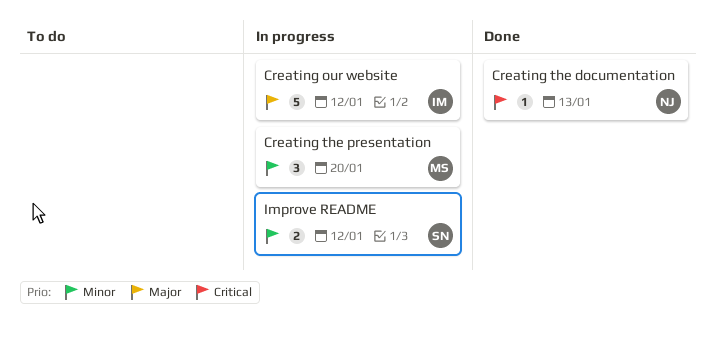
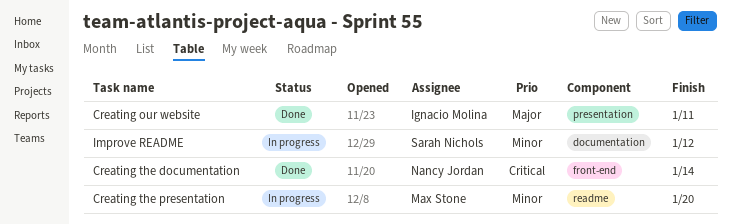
Creating our website, status: In progress -> Done
Creating our website, due: Jan 12 -> Jan 11
Creating the documentation, due: Jan 13 -> Jan 14

